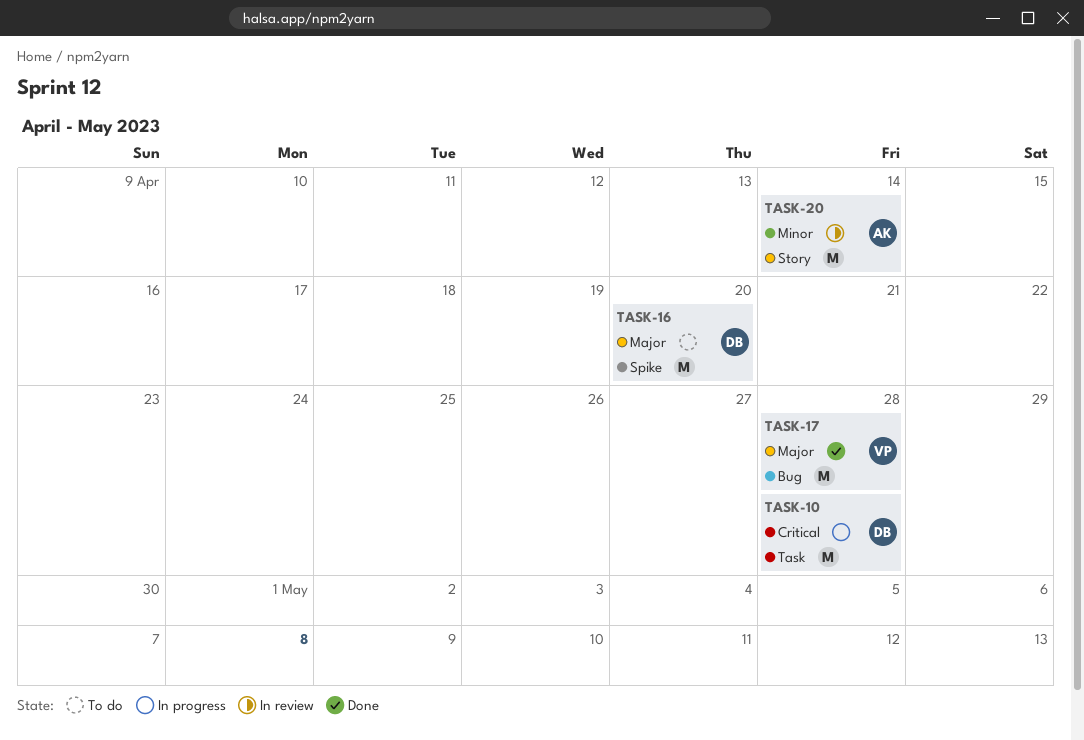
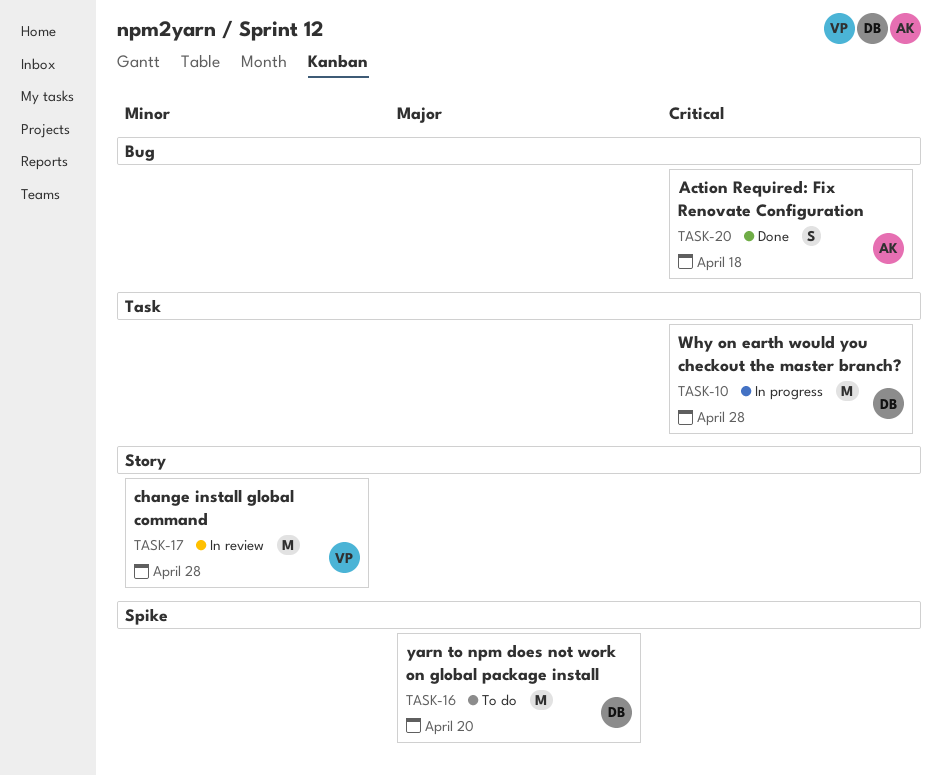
TASK-17, status: Done -> In review
TASK-17, priority: Major -> Minor
TASK-17, label: Bug -> Story
TASK-20, status: In review -> Done
TASK-20, priority: Minor -> Critical
TASK-20, label: Story -> Bug
TASK-20, estimate: M -> S
TASK-20, due: Apr 14 -> Apr 18

